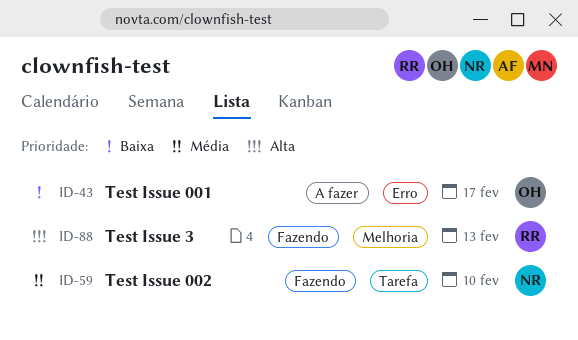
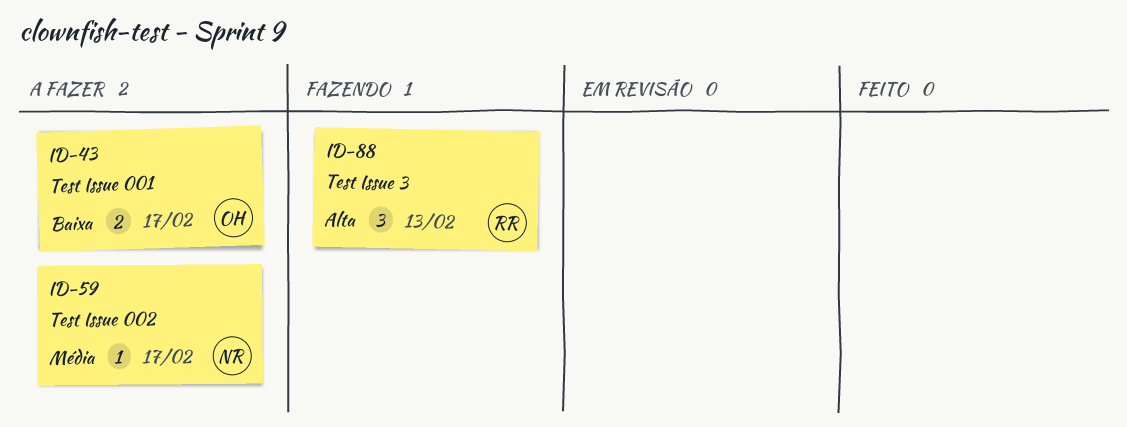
ID-59, status: Fazendo -> A fazer
ID-59, due: Feb 10 -> Feb 17

